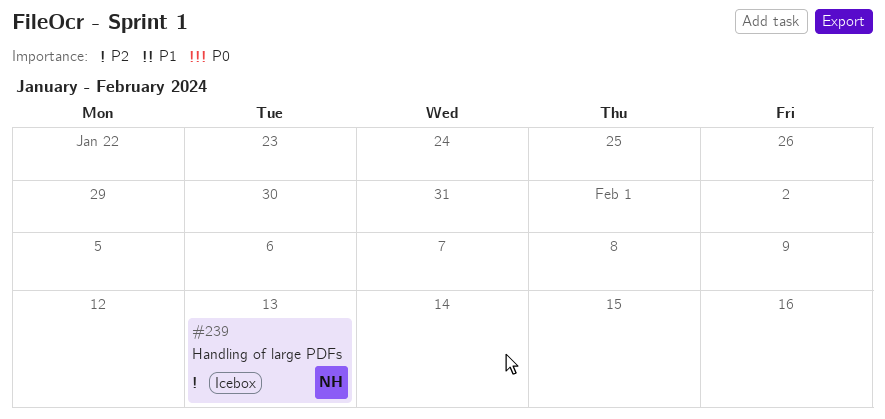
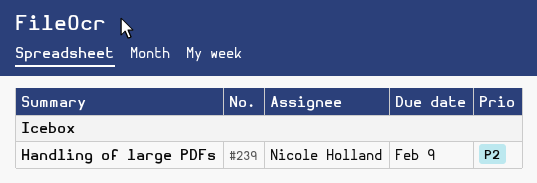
#239, due: Feb 13 -> Feb 9

